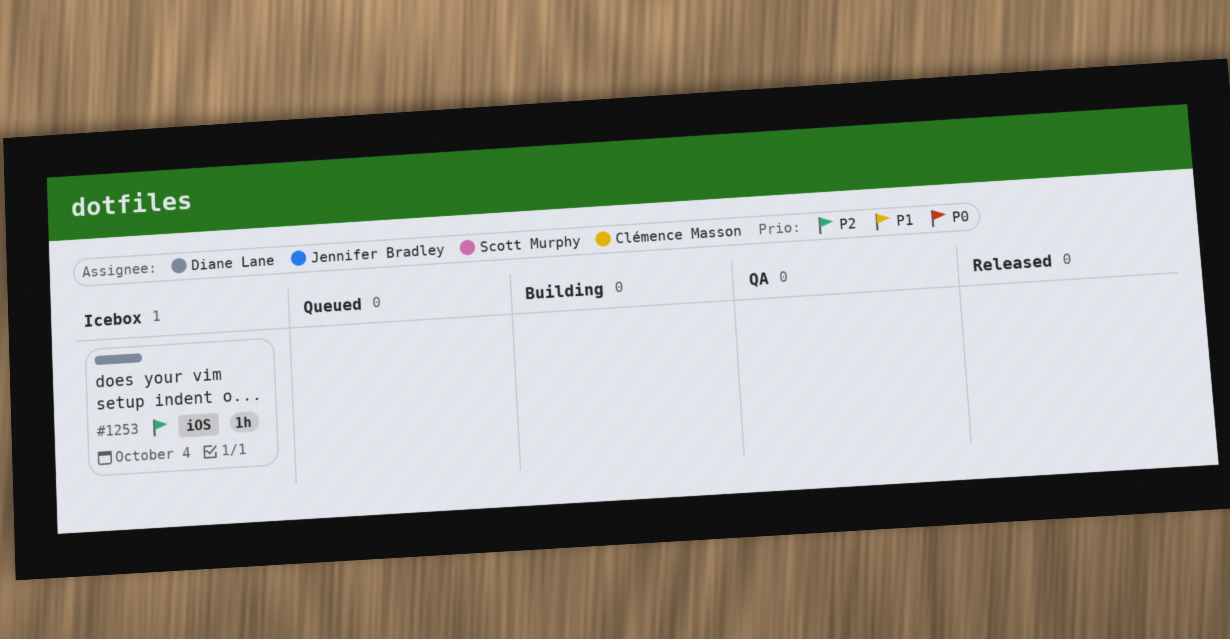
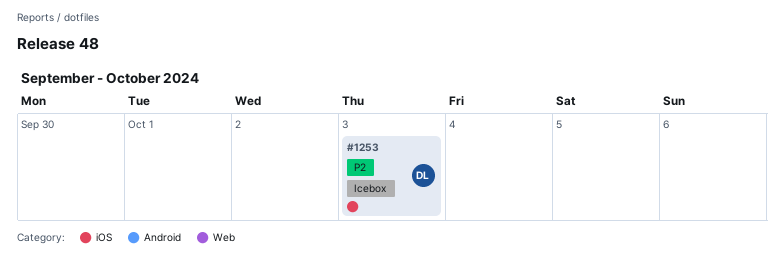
#1253, due: Oct 4 -> Oct 3

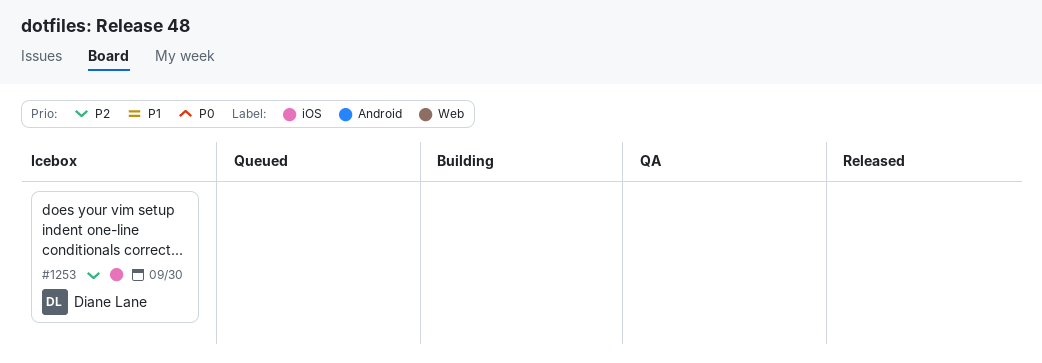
#1253, due: Oct 3 -> Sep 30

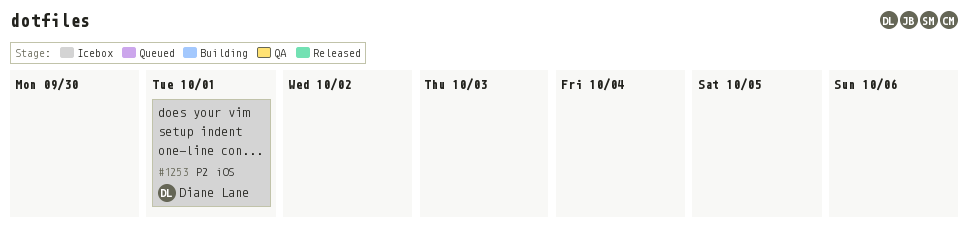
#1253, due: Sep 30 -> Oct 1

